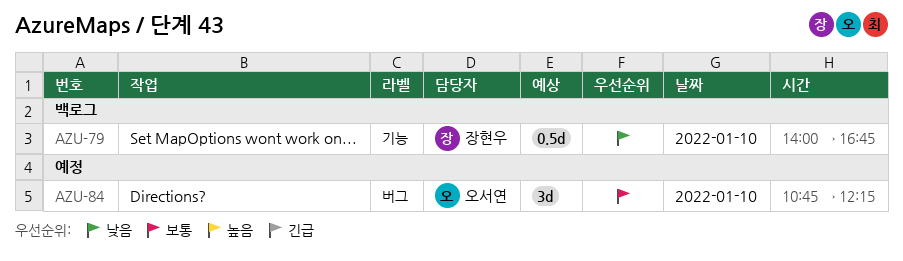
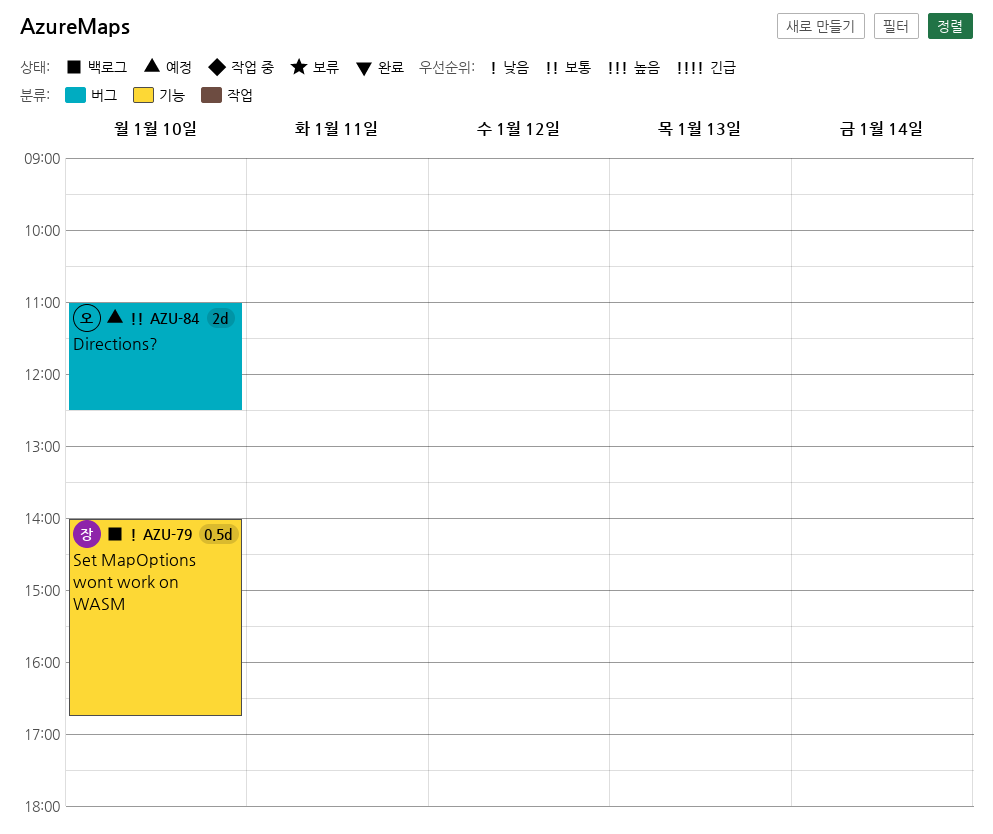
AZU-84, estimate: 3d -> 2d
AZU-84, begins: 10:45 -> 11:00
AZU-84, ends: 12:15 -> 12:30

